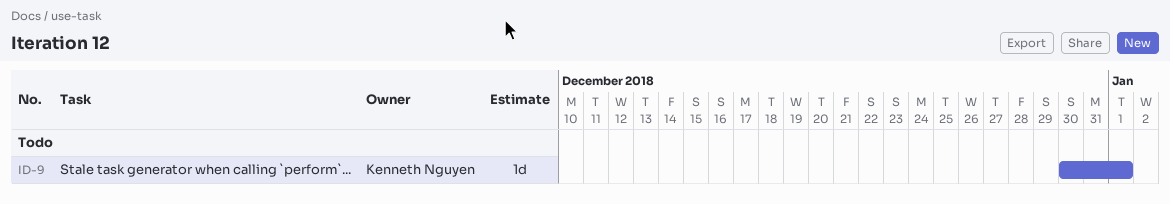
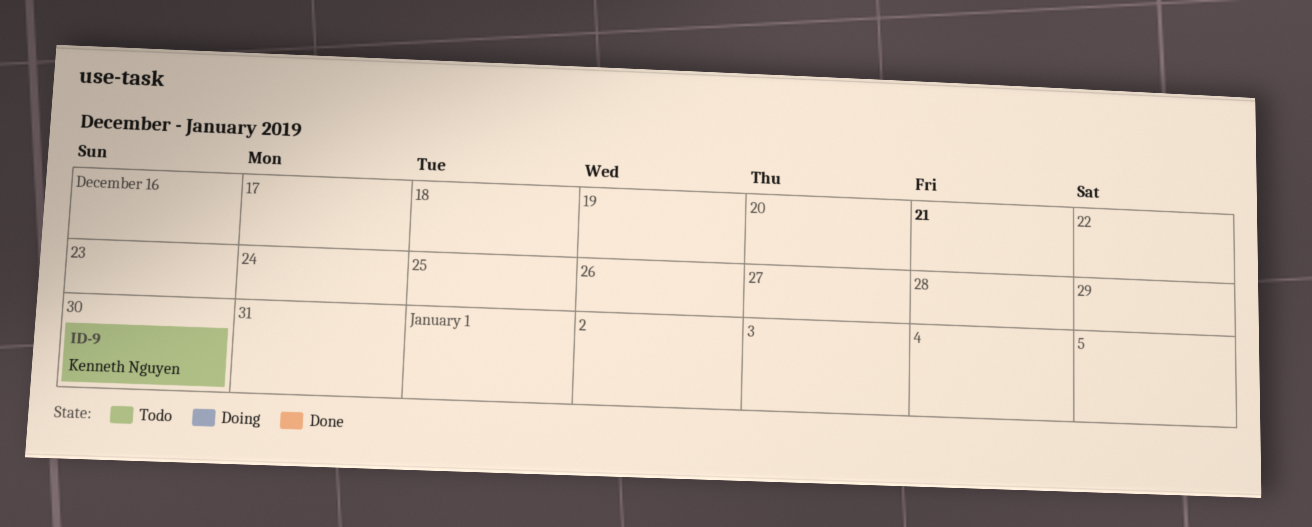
ID-9, due: Jan 1 -> Dec 30

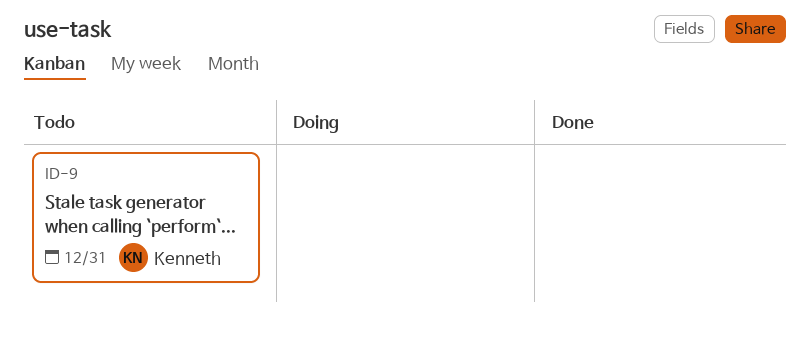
ID-9, due: Dec 30 -> Dec 31

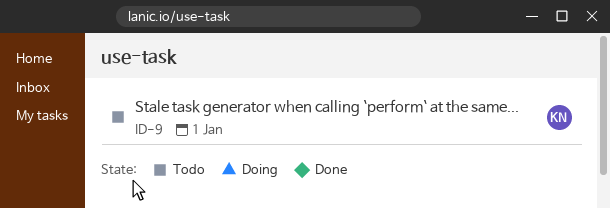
ID-9, due: Dec 31 -> Jan 1

